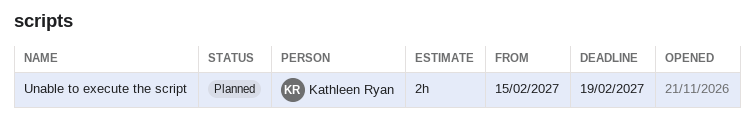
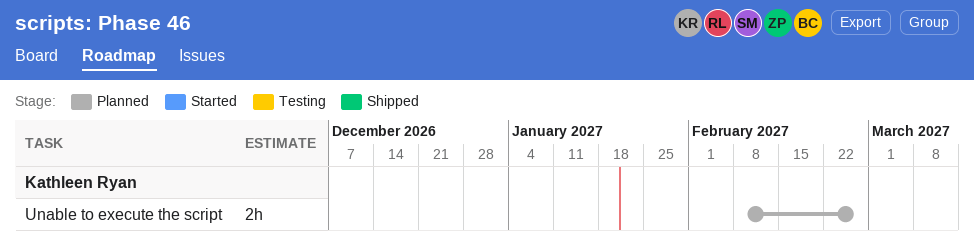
Unable to execute the script, start: Feb 15 -> Feb 8
Unable to execute the script, due: Feb 19 -> Feb 26

